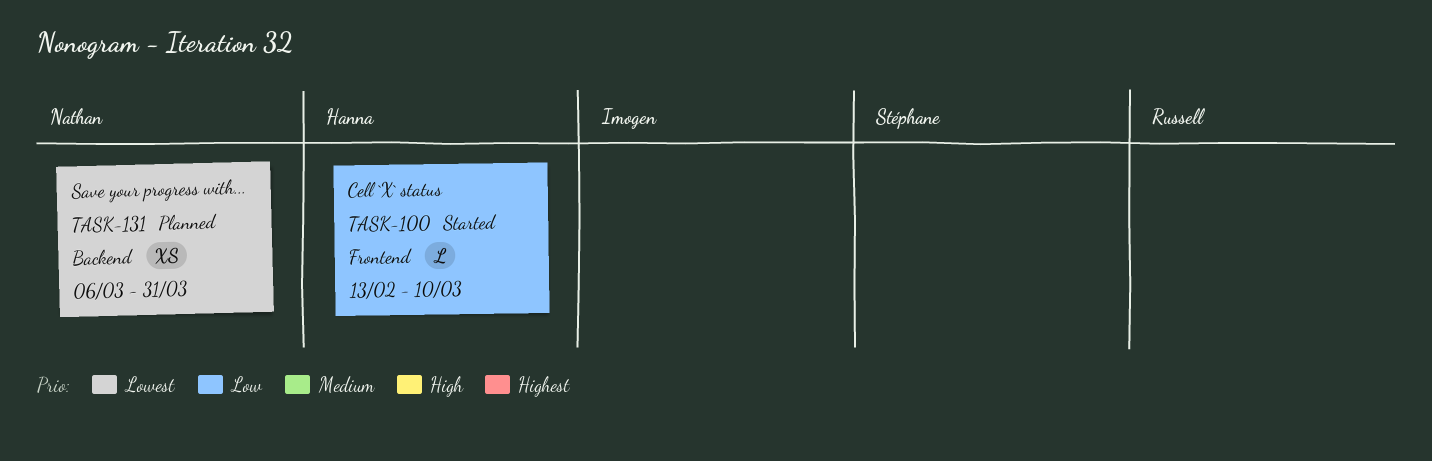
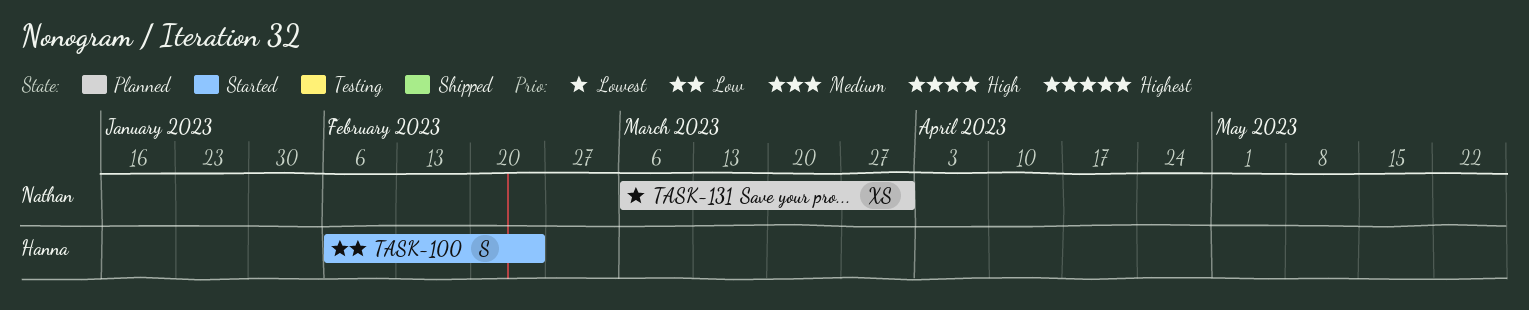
TASK-100, estimate: L -> S
TASK-100, start: Feb 13 -> Feb 6
TASK-100, due: Mar 10 -> Feb 24

